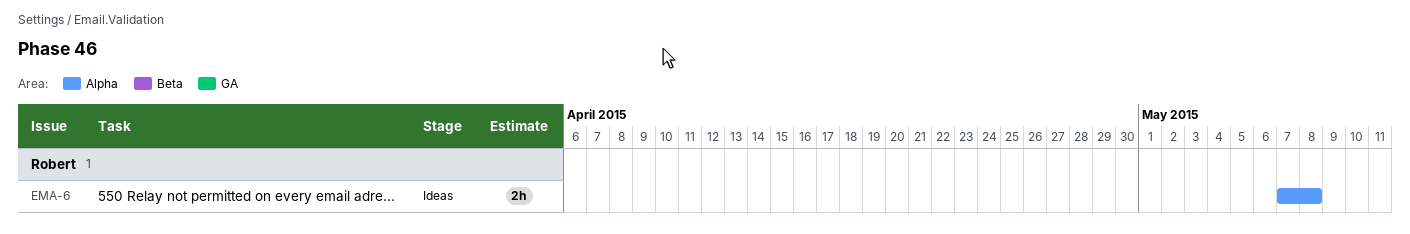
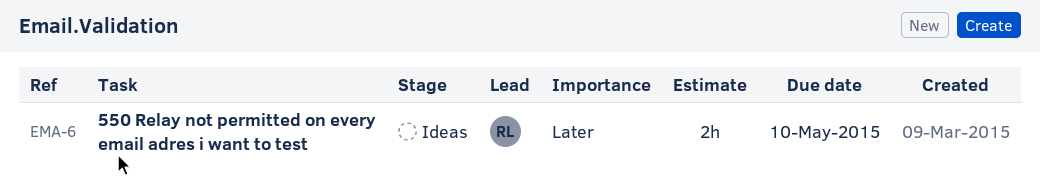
EMA-6, due: May 8 -> May 10

